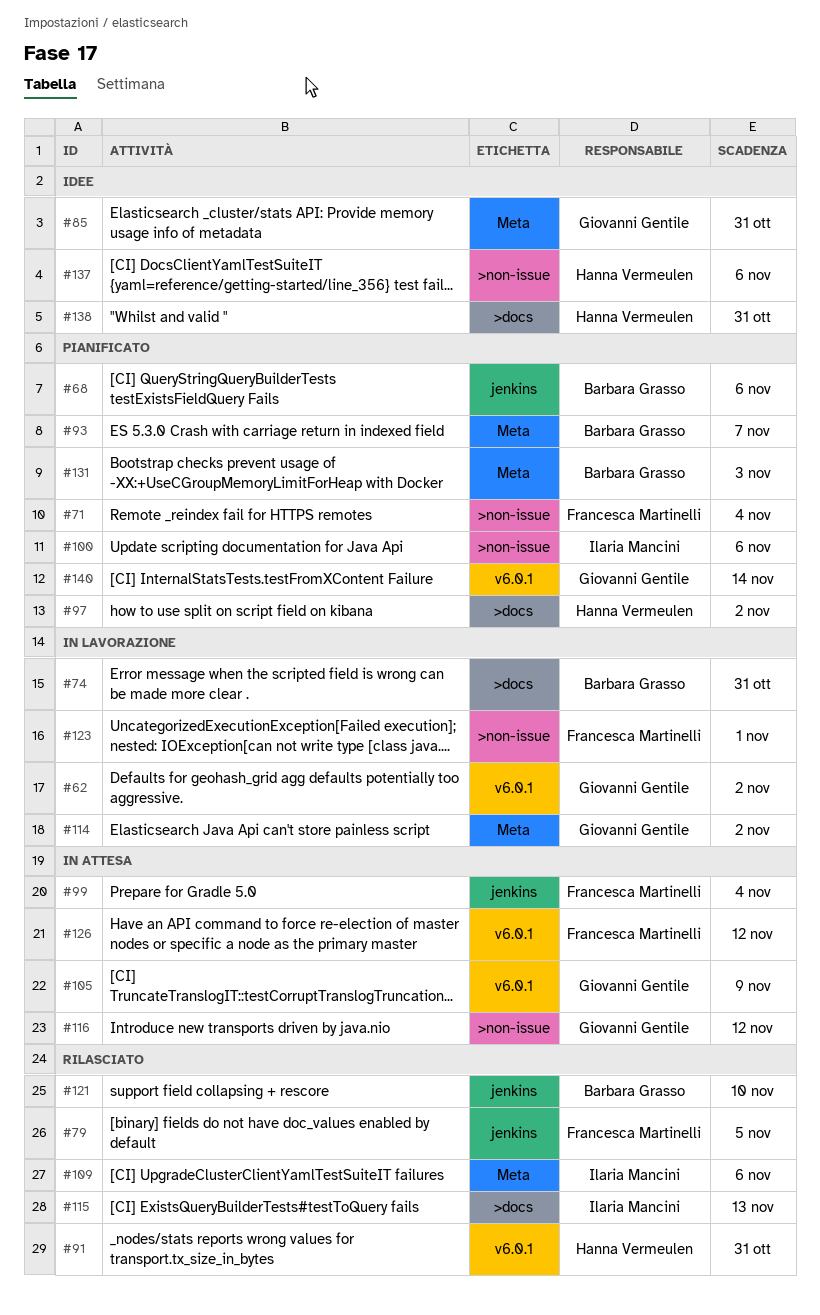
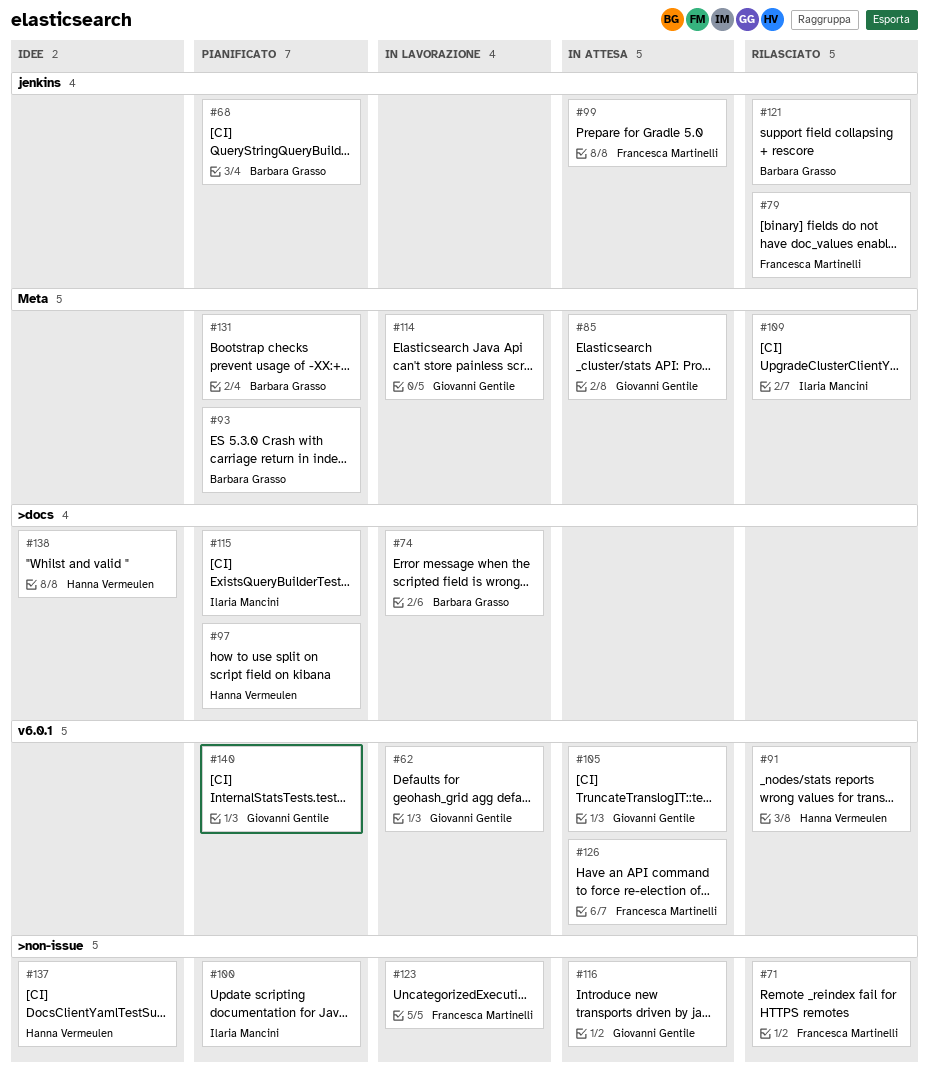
#71, status: Pianificato -> Rilasciato
#85, status: Idee -> In attesa
#115, status: Rilasciato -> Pianificato

